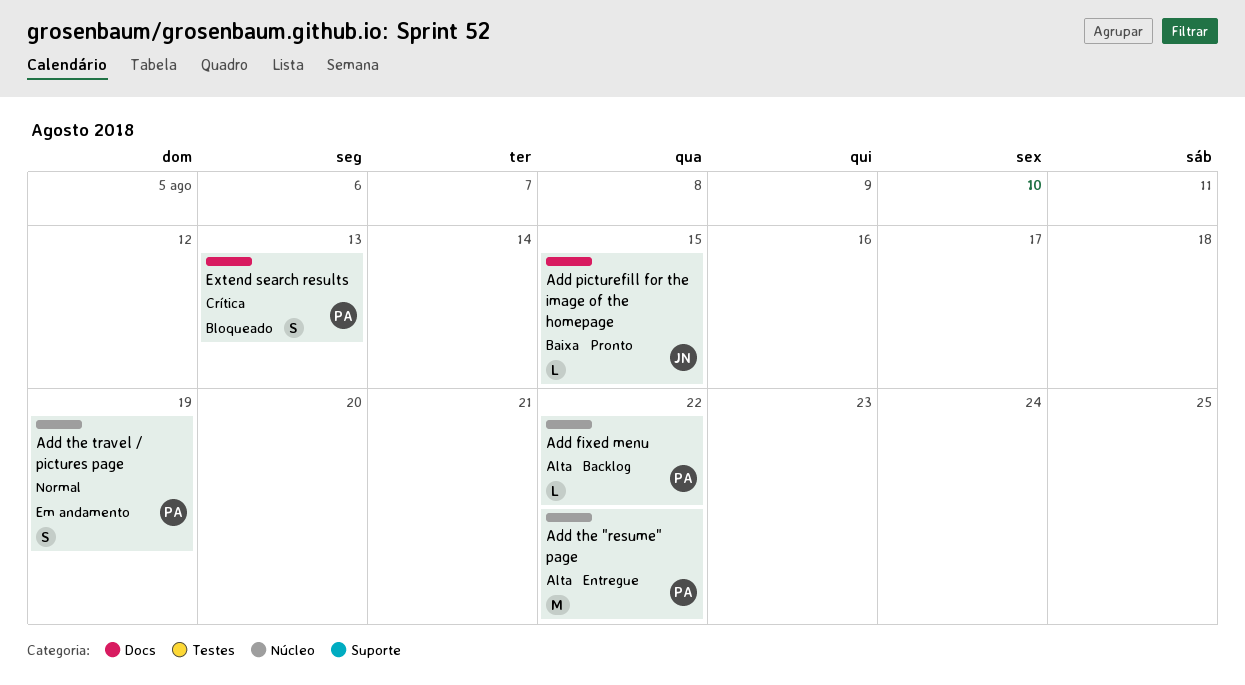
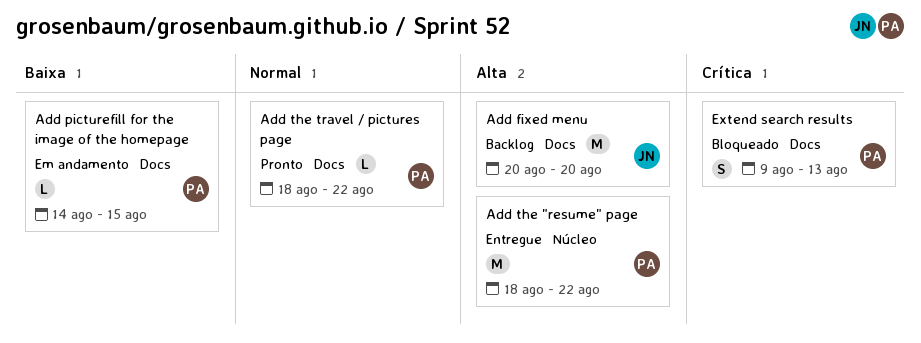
Add fixed menu, owner: PA -> JN
Add fixed menu, label: Núcleo -> Docs
Add fixed menu, estimate: L -> M
Add fixed menu, due: Aug 22 -> Aug 20
Add picturefill for the image of the homepage, status: Pronto -> Em andamento
Add picturefill for the image of the homepage, owner: JN -> PA
Add the travel / pictures page, status: Em andamento -> Pronto
Add the travel / pictures page, label: Núcleo -> Docs
Add the travel / pictures page, estimate: S -> L
Add the travel / pictures page, due: Aug 19 -> Aug 22

